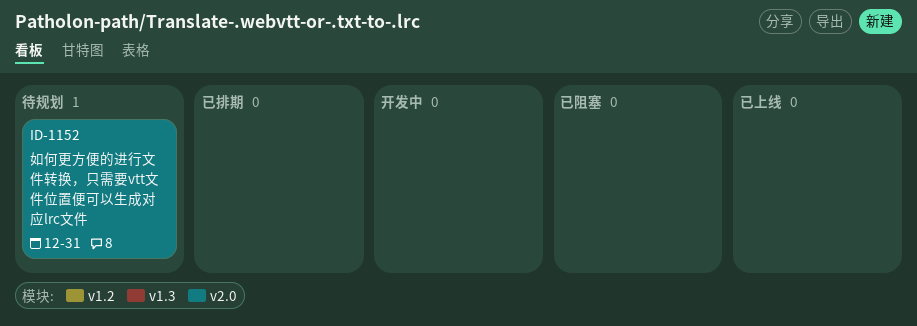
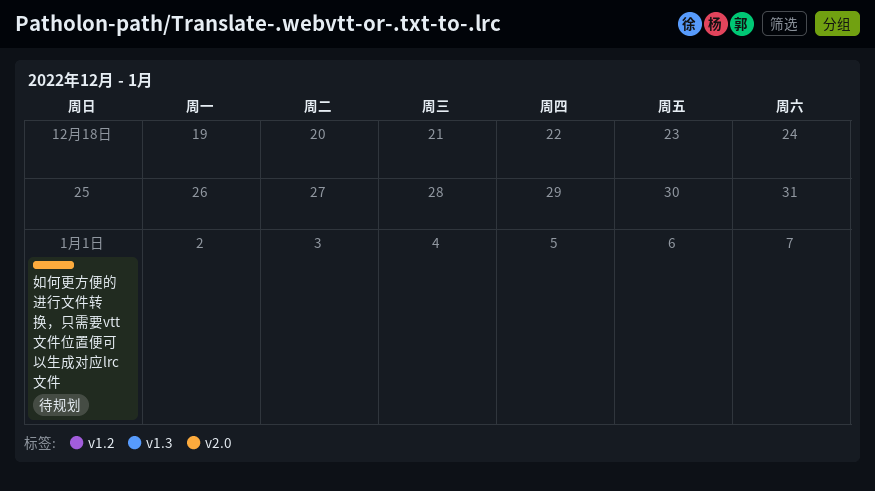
如何更方便的进行文件转换，只需要vtt文件位置便可以生成对应lrc文件, due: Dec 31 -> Jan 1

